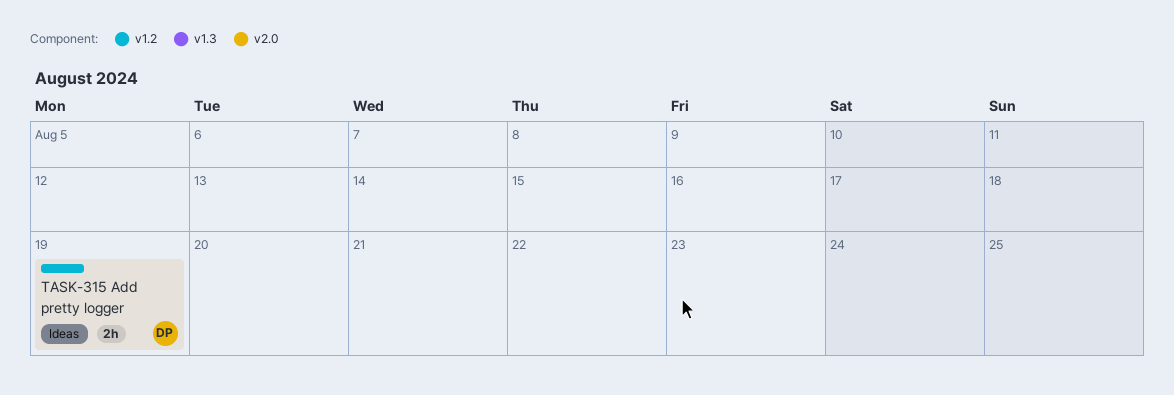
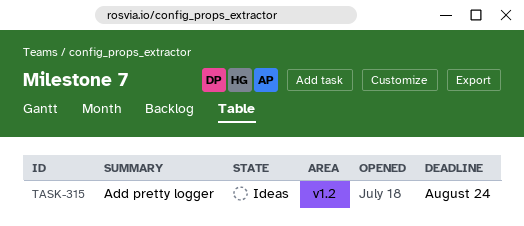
TASK-315, due: Aug 19 -> Aug 24

